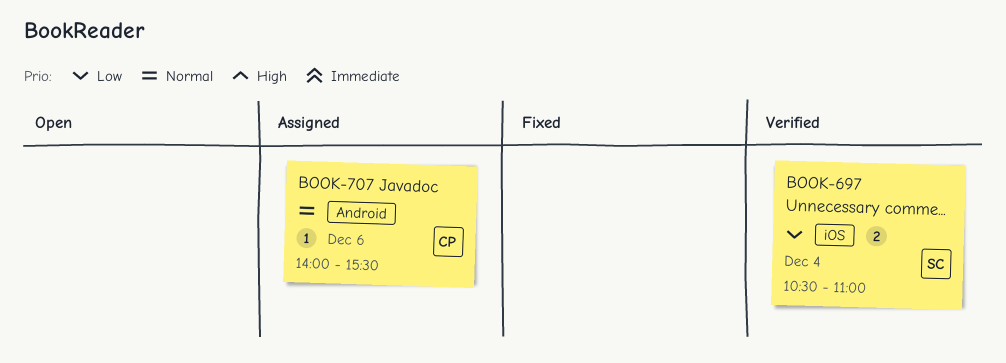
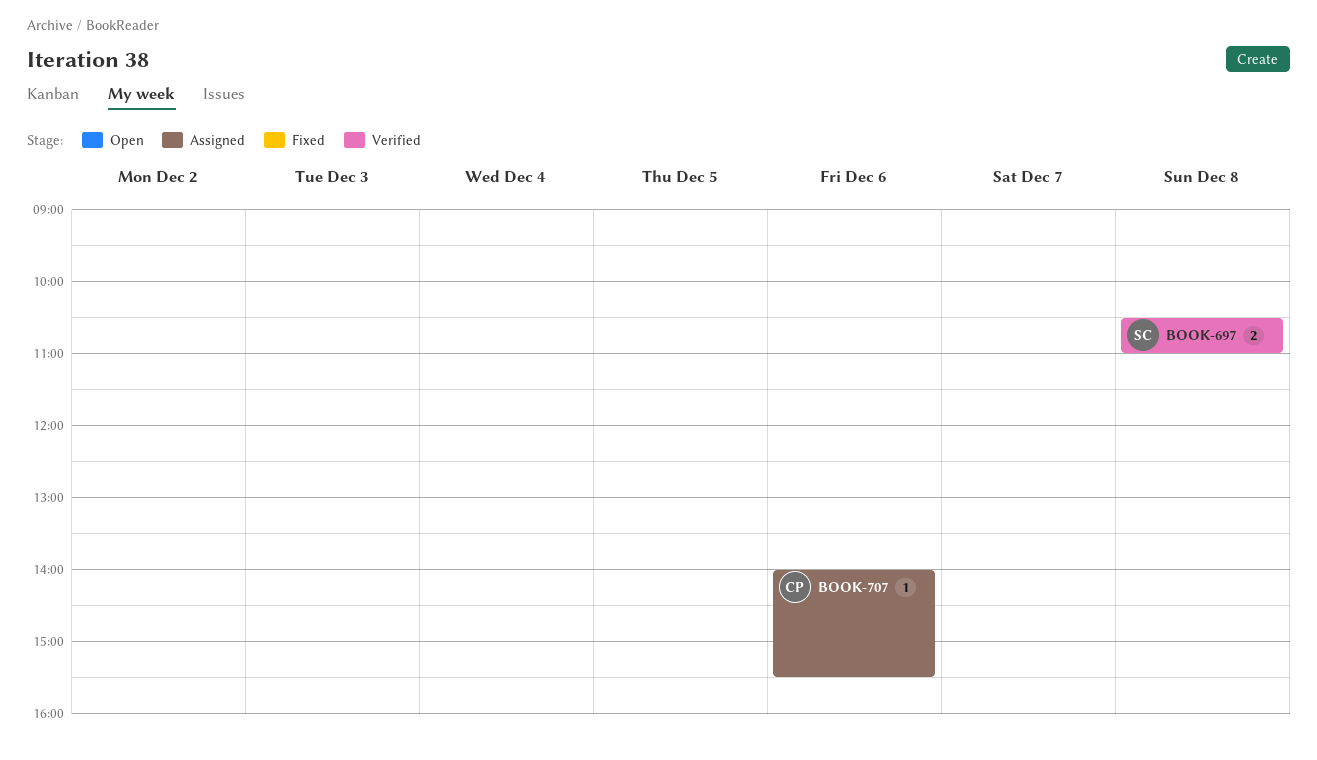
BOOK-697, day: Dec 4 -> Dec 8

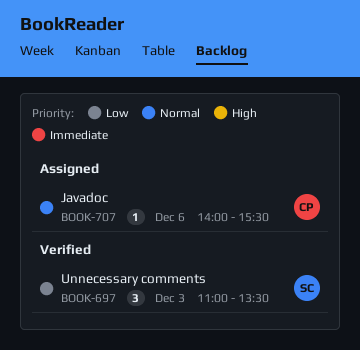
BOOK-697, estimate: 2 -> 3
BOOK-697, day: Dec 8 -> Dec 3
BOOK-697, begins: 10:30 -> 11:00
BOOK-697, ends: 11:00 -> 13:30

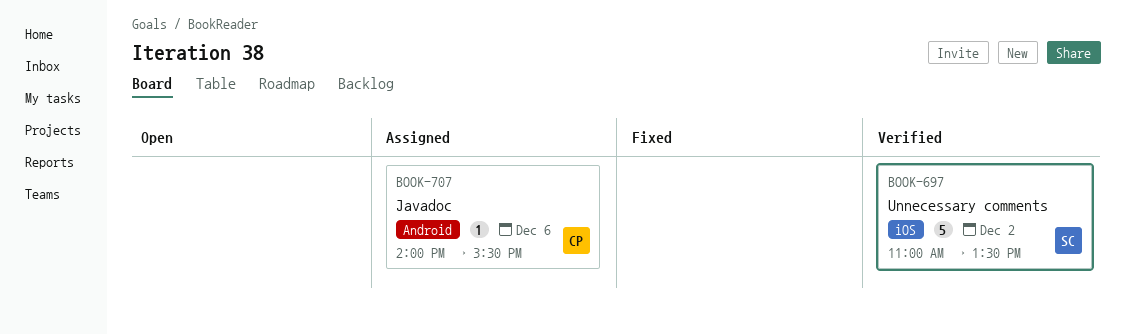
BOOK-697, estimate: 3 -> 5
BOOK-697, day: Dec 3 -> Dec 2

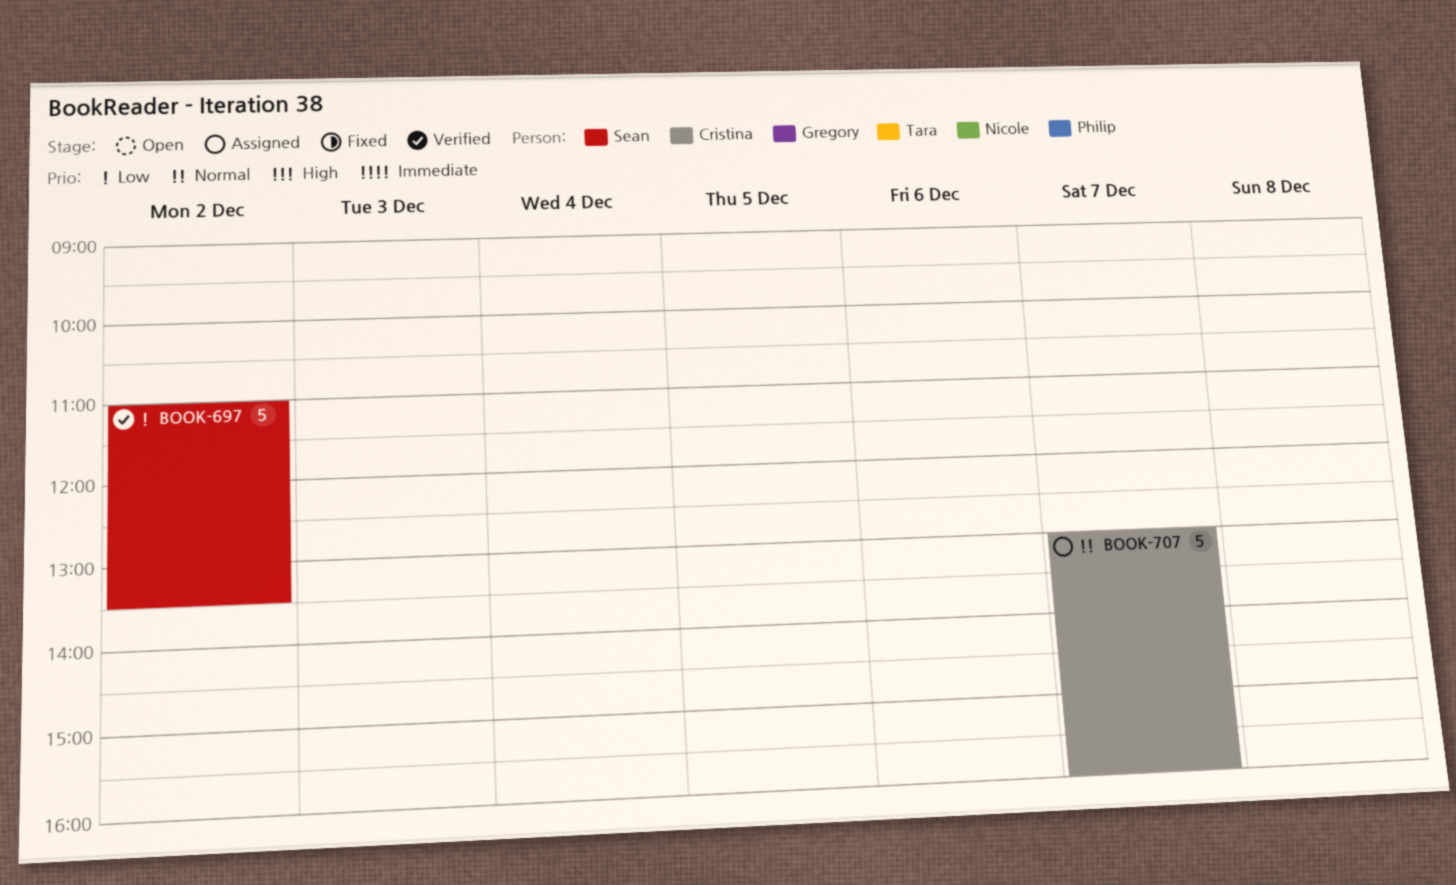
BOOK-707, estimate: 1 -> 5
BOOK-707, day: Dec 6 -> Dec 7
BOOK-707, begins: 14:00 -> 13:00
BOOK-707, ends: 15:30 -> 16:00

